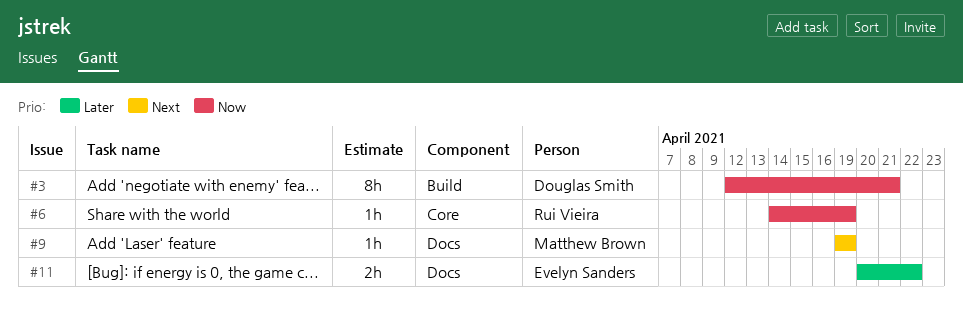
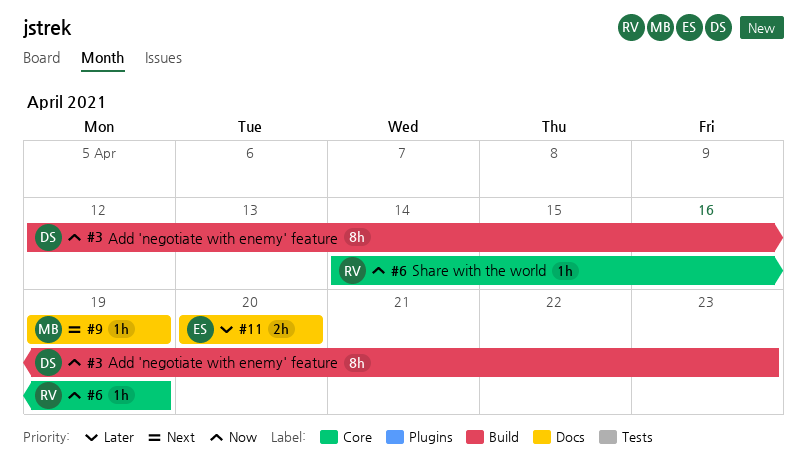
#3, due: Apr 21 -> Apr 23
#11, due: Apr 22 -> Apr 20

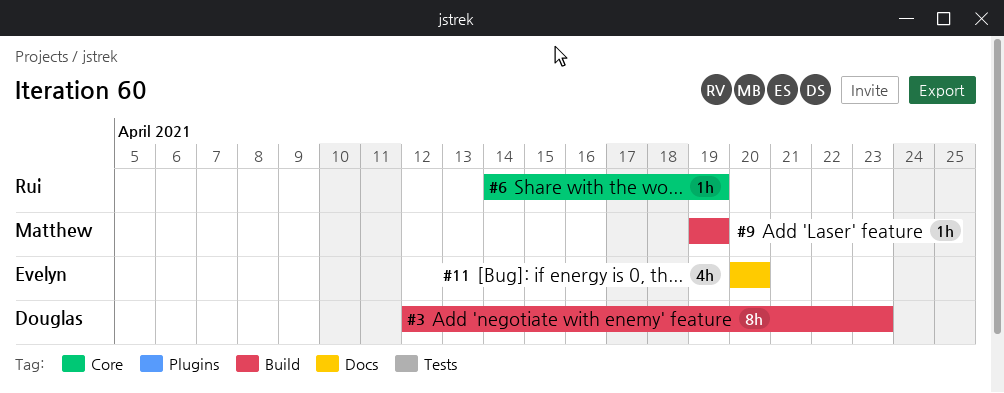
#9, label: Docs -> Build
#11, estimate: 2h -> 4h

